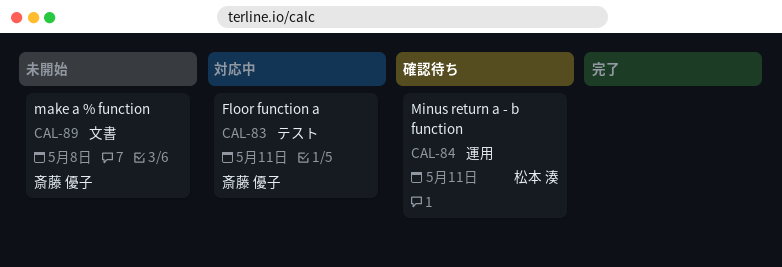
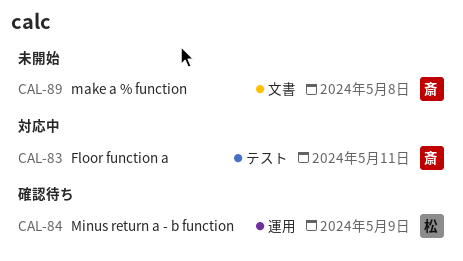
CAL-84, due: May 11 -> May 9

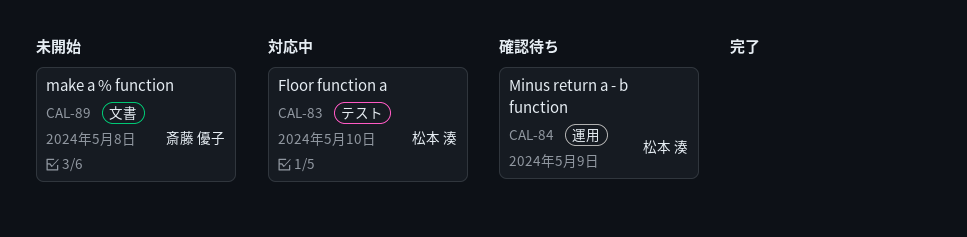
CAL-83, owner: 斎藤 優子 -> 松本 湊
CAL-83, due: May 11 -> May 10

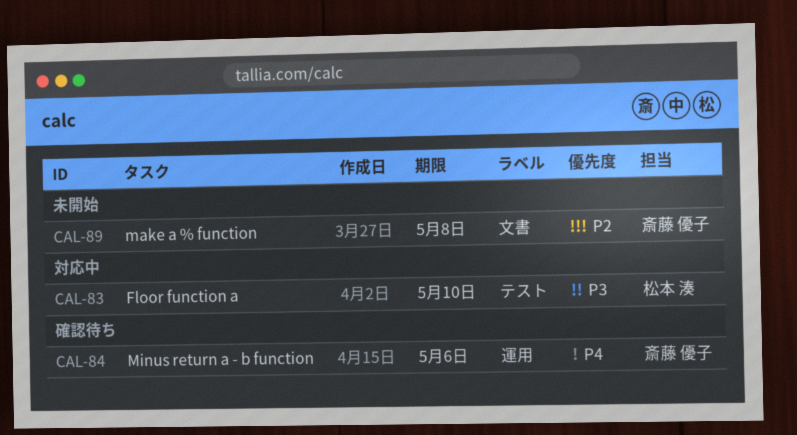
CAL-84, owner: 松本 湊 -> 斎藤 優子
CAL-84, due: May 9 -> May 6

